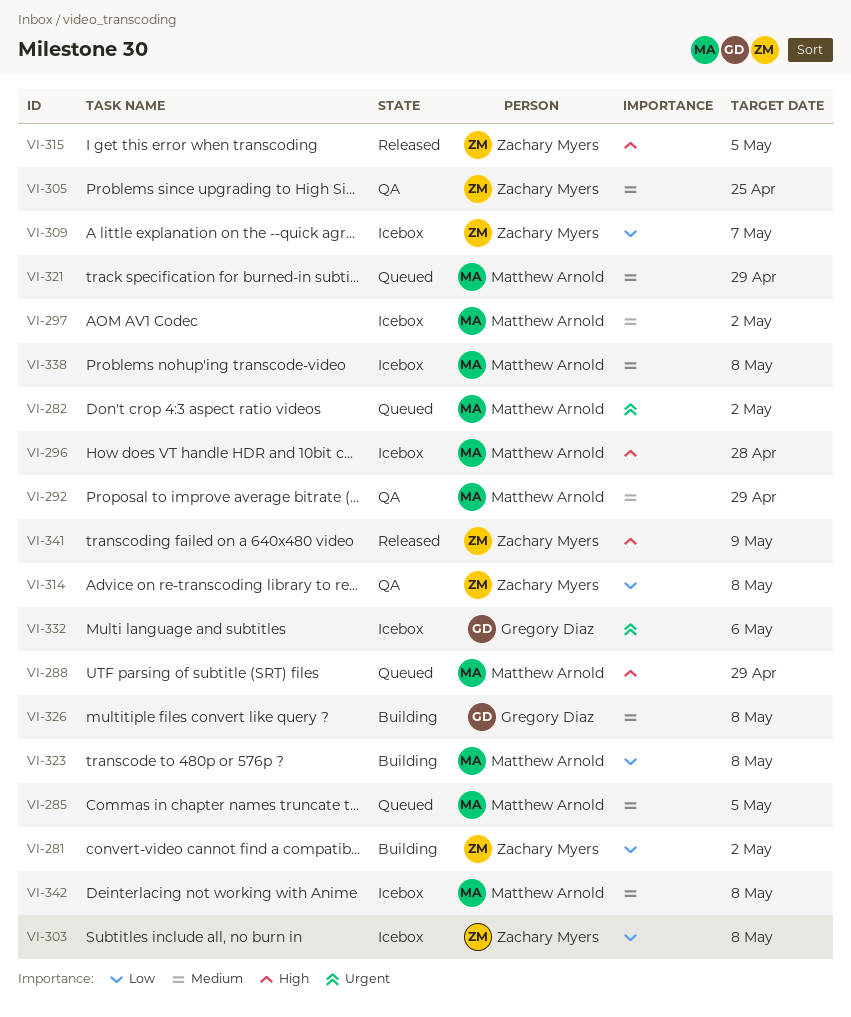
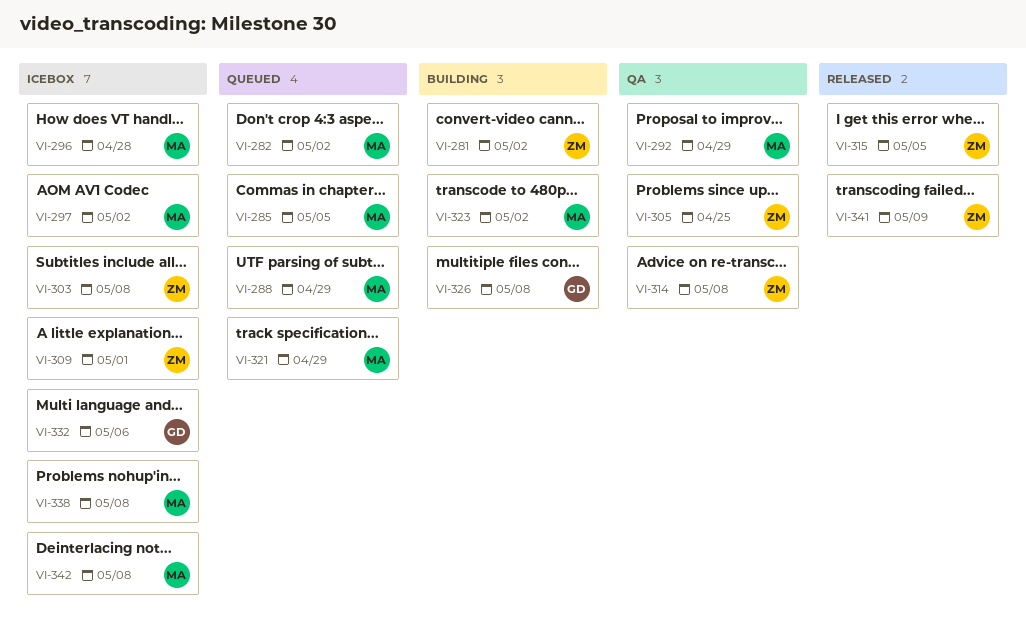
VI-309, due: May 7 -> May 1
VI-323, due: May 8 -> May 2

